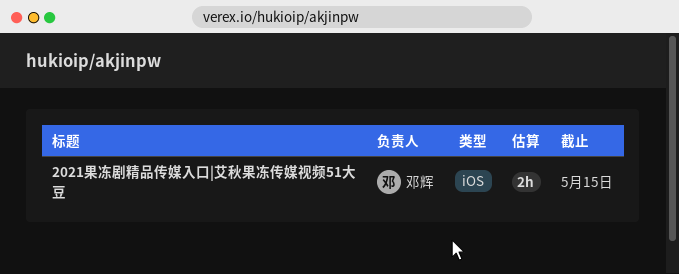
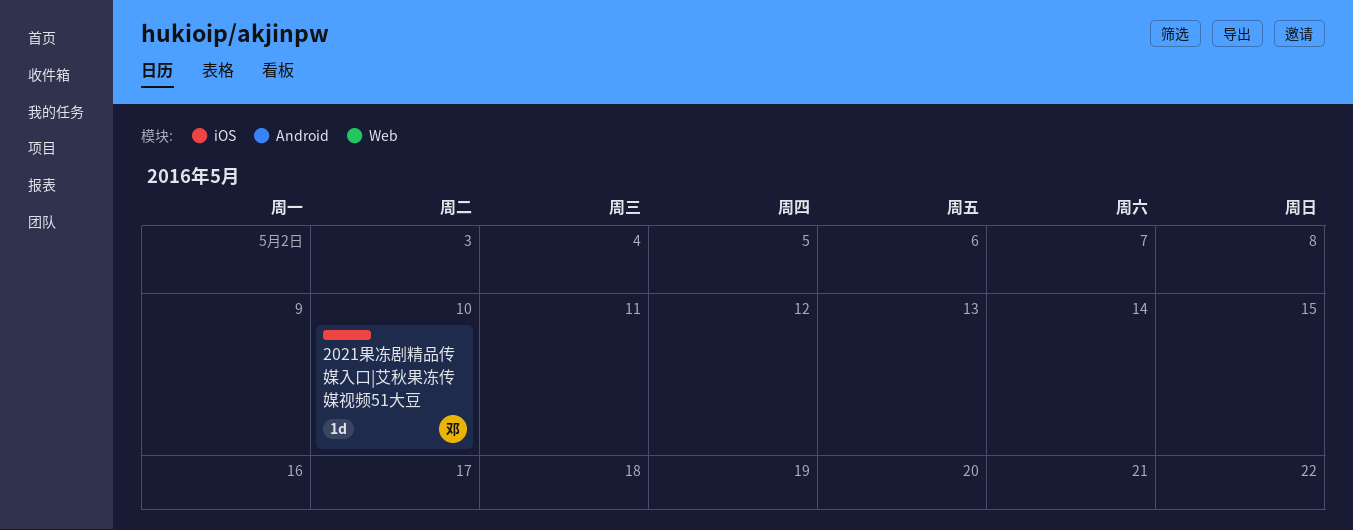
2021果冻剧精品传媒入口|艾秋果冻传媒视频51大豆, estimate: 2h -> 1d
2021果冻剧精品传媒入口|艾秋果冻传媒视频51大豆, due: May 15 -> May 10

